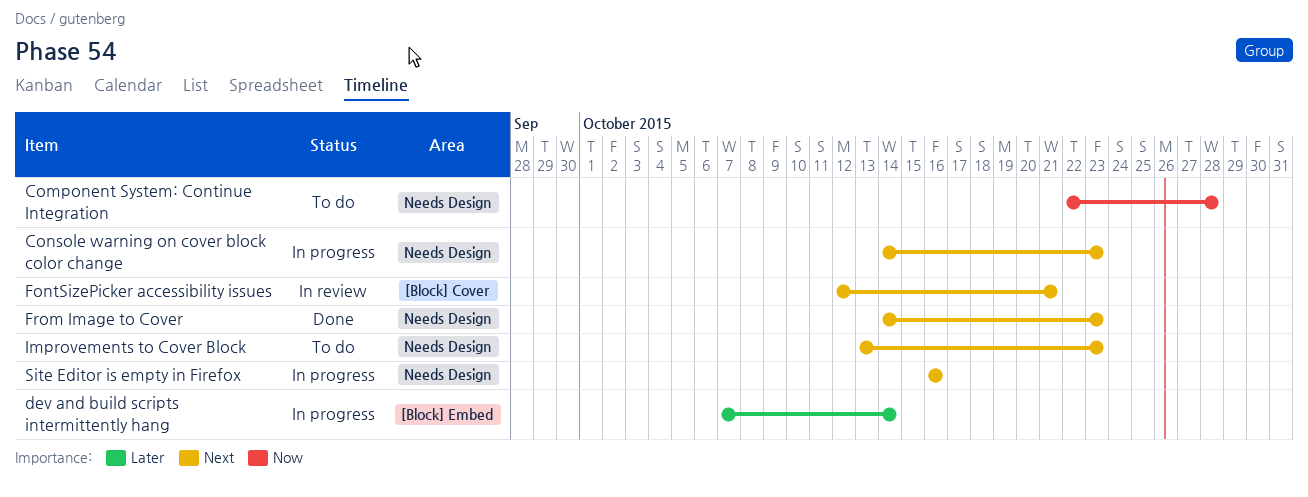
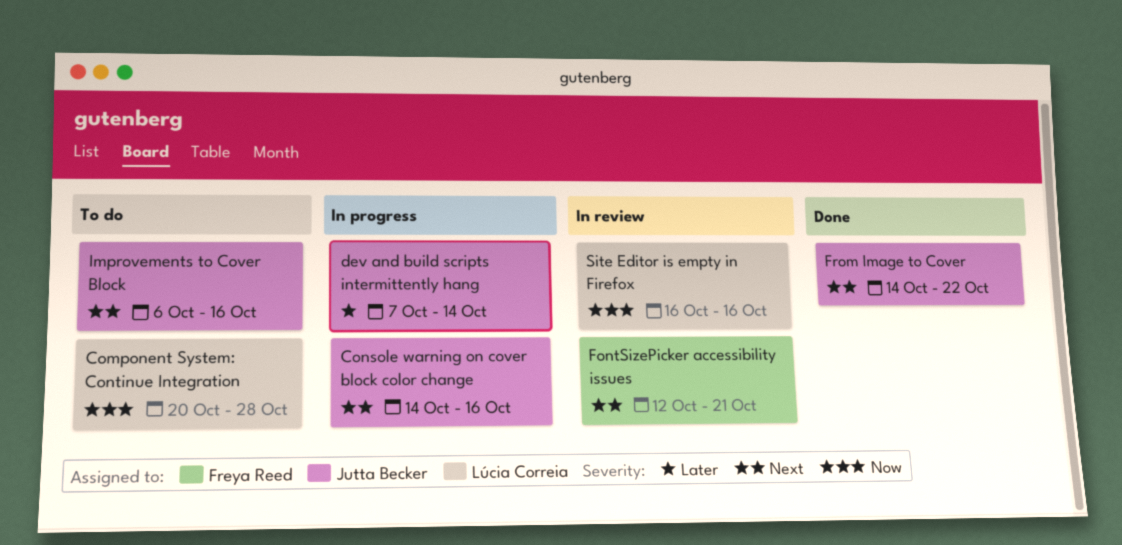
Component System: Continue Integration, start: Oct 22 -> Oct 20
Console warning on cover block color change, due: Oct 23 -> Oct 16
From Image to Cover, due: Oct 23 -> Oct 22
Improvements to Cover Block, start: Oct 13 -> Oct 6
Improvements to Cover Block, due: Oct 23 -> Oct 16
Site Editor is empty in Firefox, status: In progress -> In review
Site Editor is empty in Firefox, priority: Next -> Now

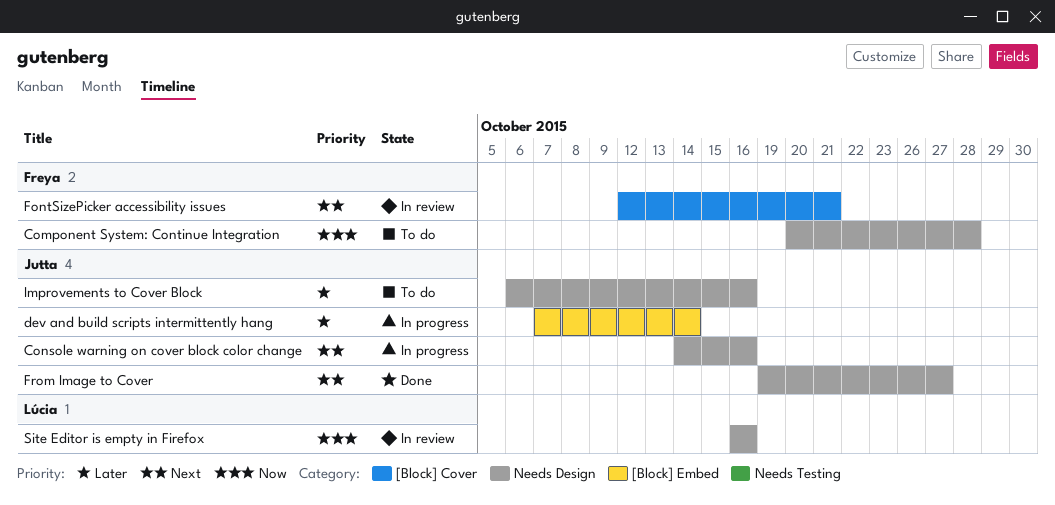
Component System: Continue Integration, owner: Lúcia Correia -> Freya Reed
From Image to Cover, start: Oct 14 -> Oct 19
From Image to Cover, due: Oct 22 -> Oct 27
Improvements to Cover Block, priority: Next -> Later

